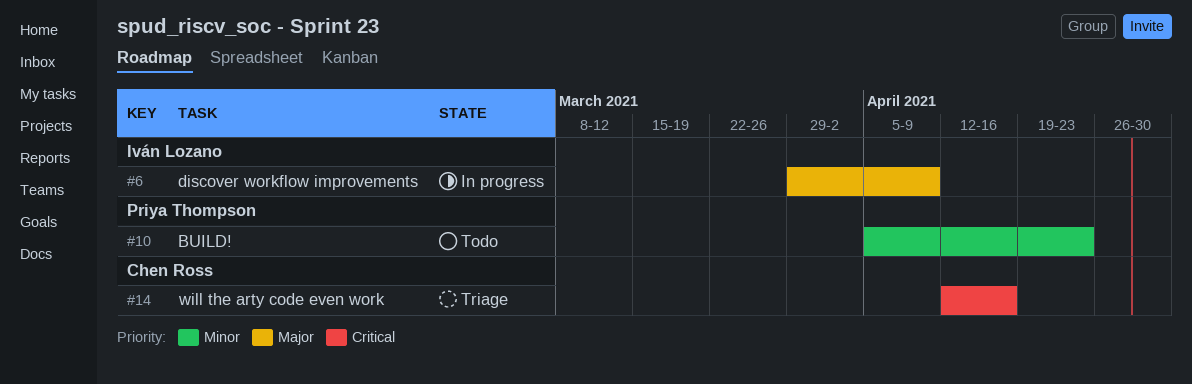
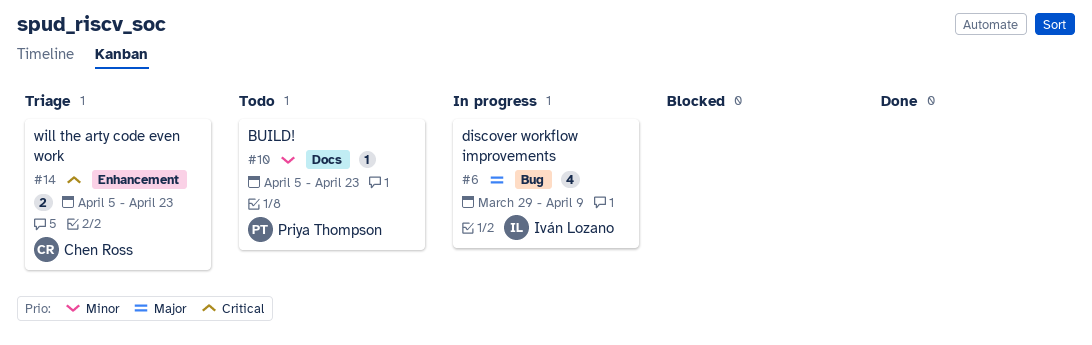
#14, start: Apr 12 -> Apr 5
#14, due: Apr 16 -> Apr 23

